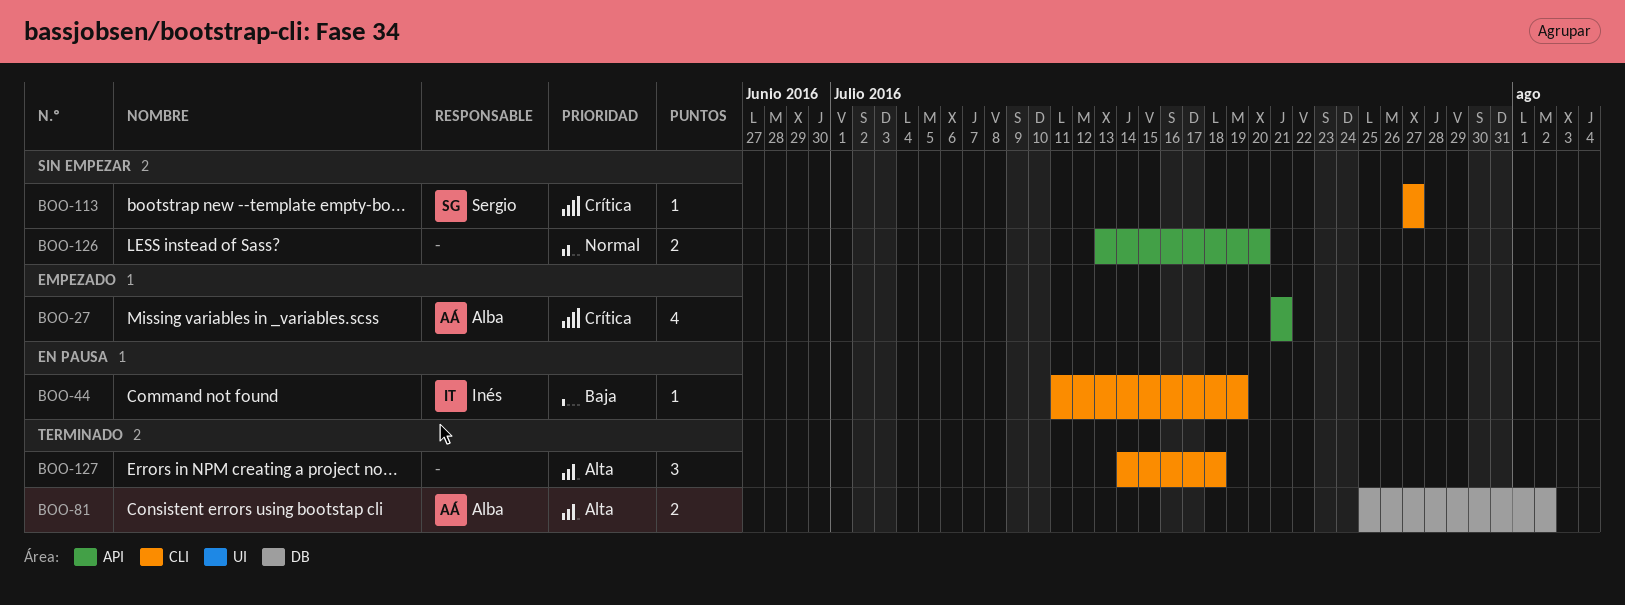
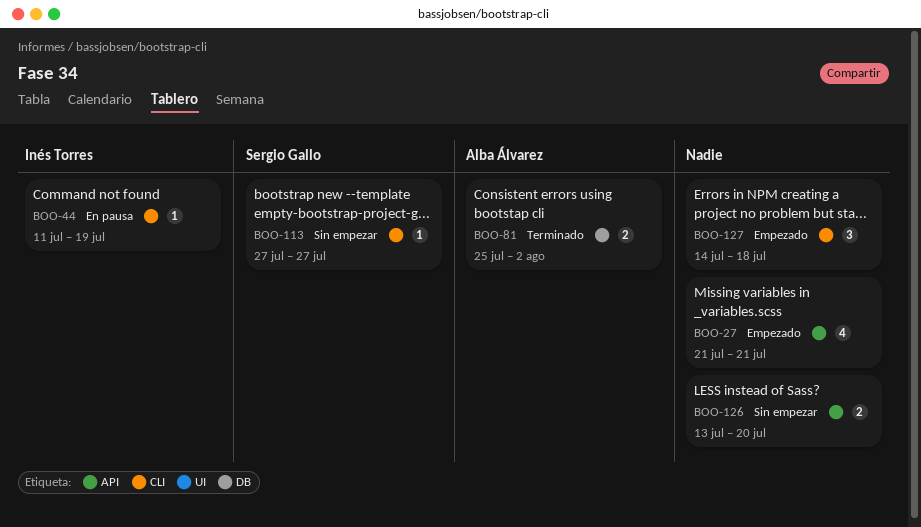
BOO-27, owner: Alba Álvarez -> none
BOO-127, status: Terminado -> Empezado

